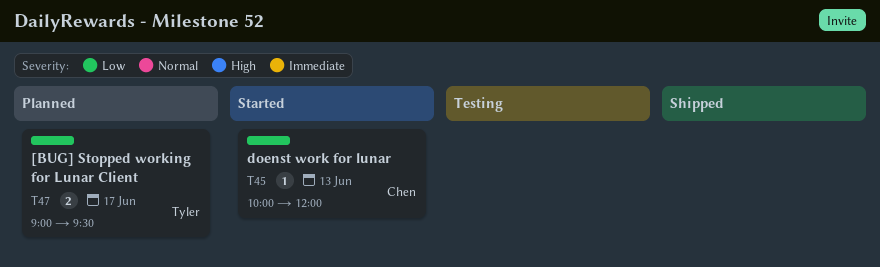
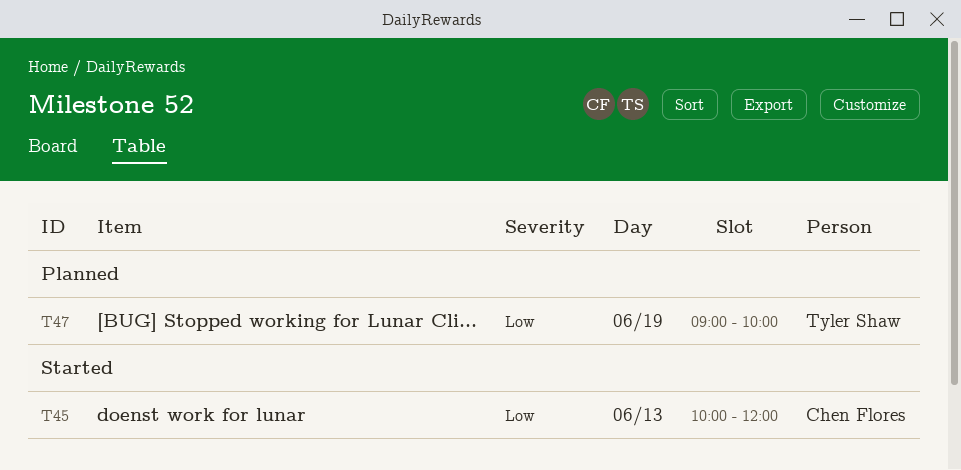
T47, day: Jun 17 -> Jun 19
T47, ends: 09:30 -> 10:00

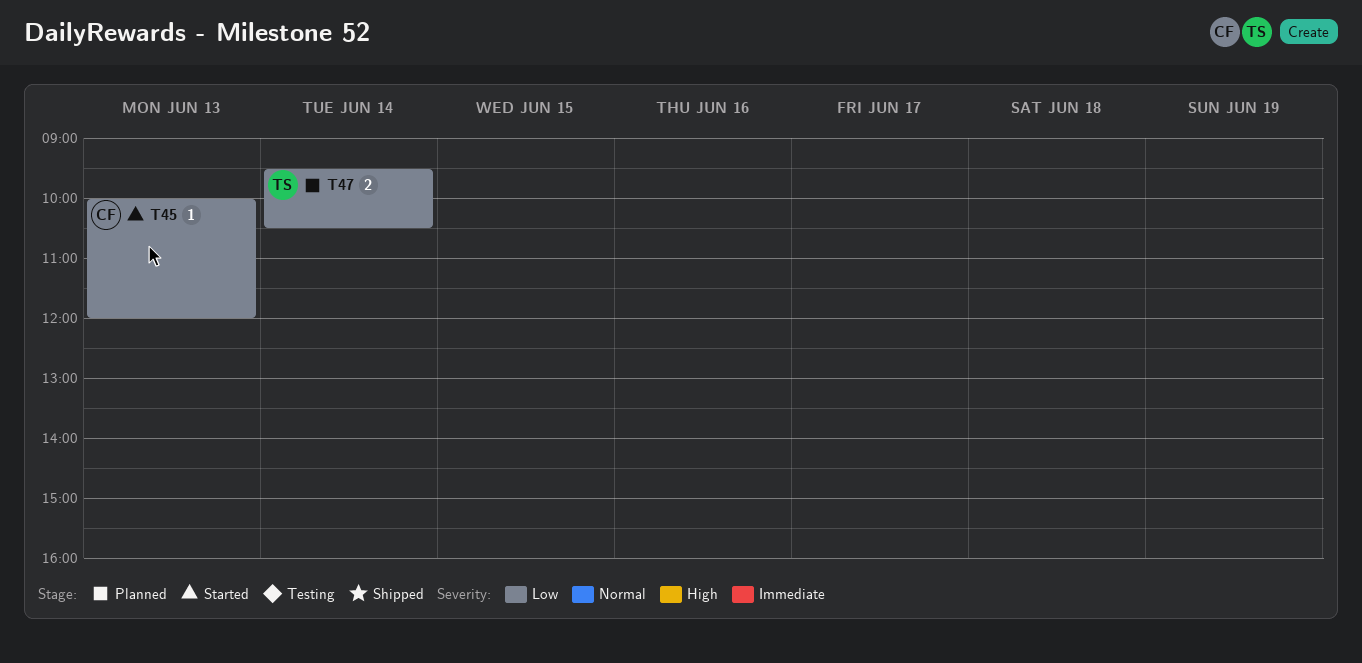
T47, day: Jun 19 -> Jun 14
T47, begins: 09:00 -> 09:30
T47, ends: 10:00 -> 10:30

